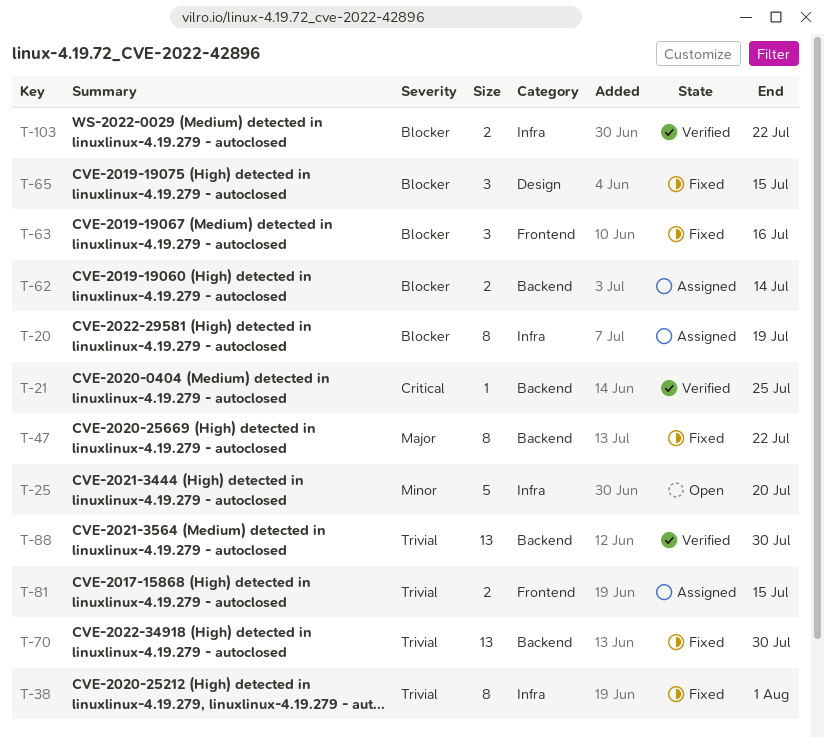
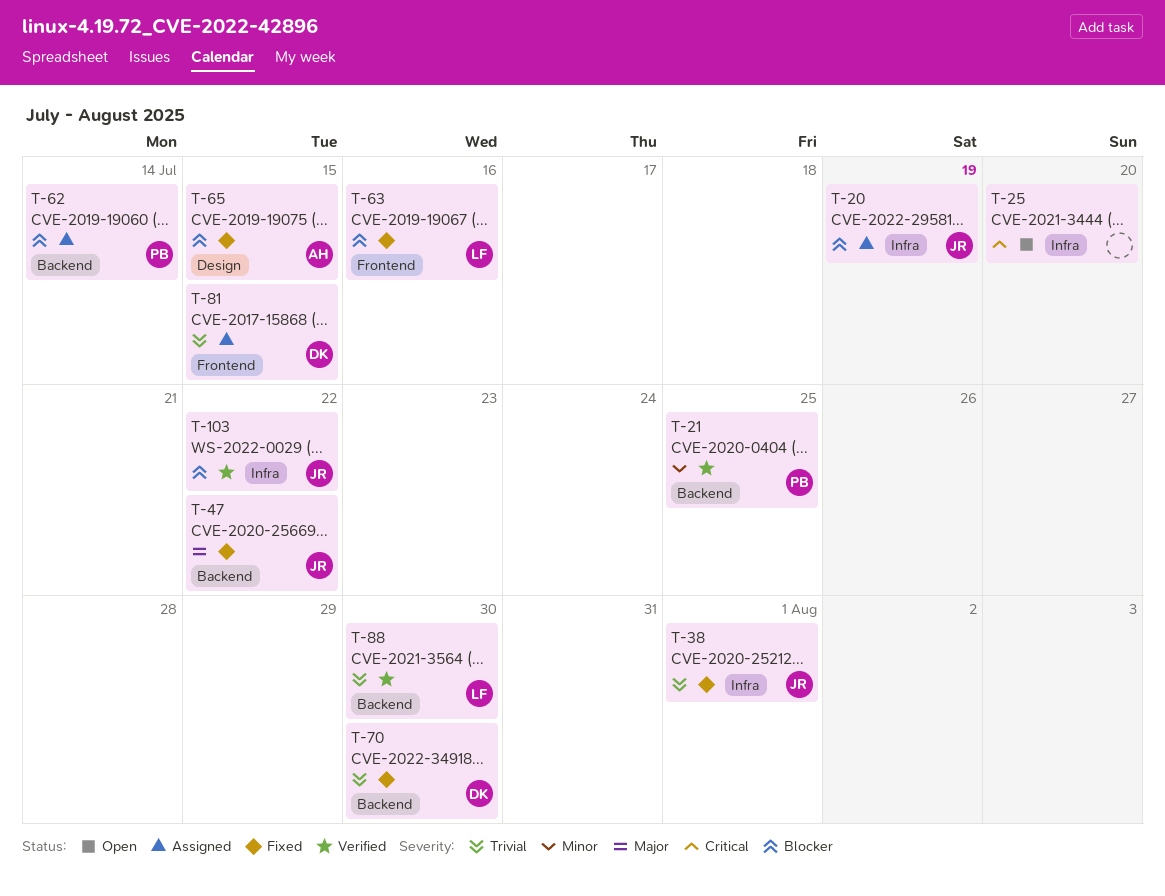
T-21, priority: Critical -> Minor
T-25, priority: Minor -> Critical

